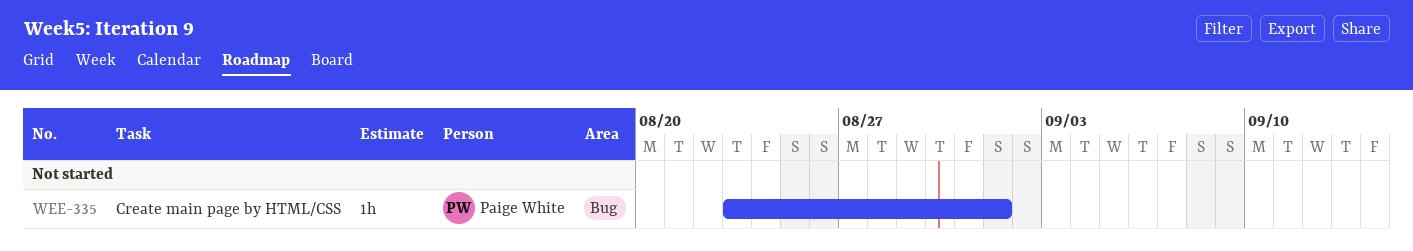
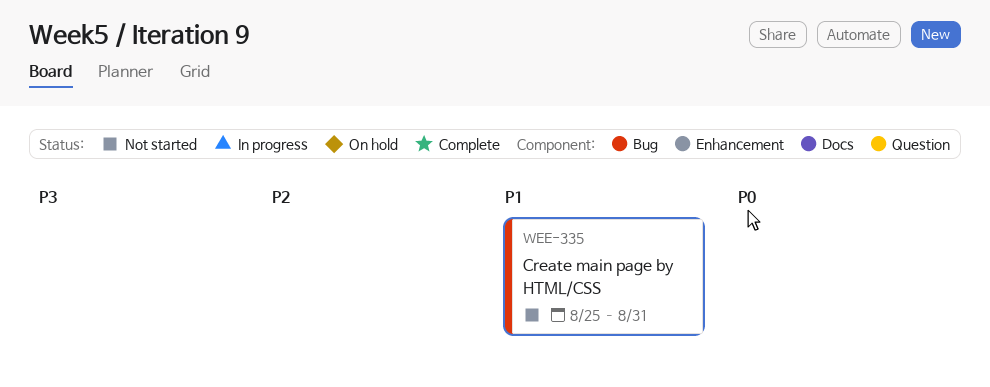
WEE-335, start: Aug 23 -> Aug 25
WEE-335, due: Sep 1 -> Aug 31

